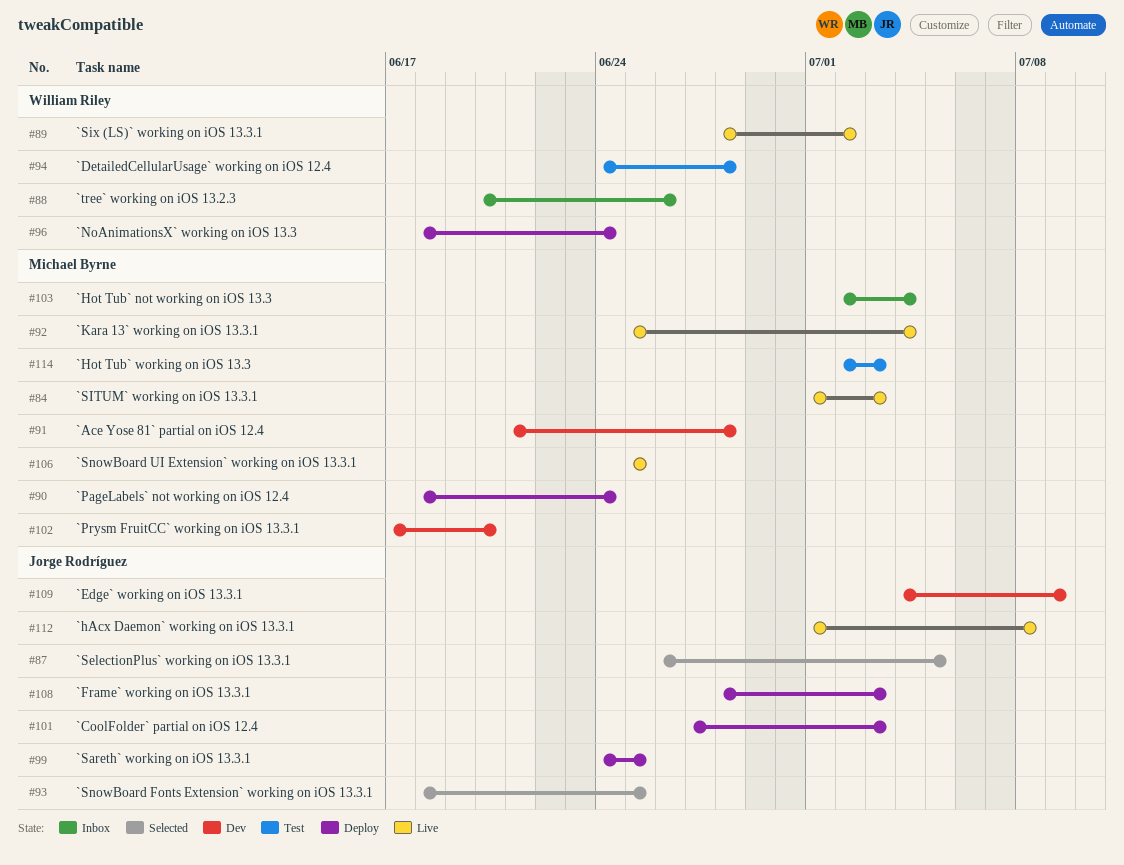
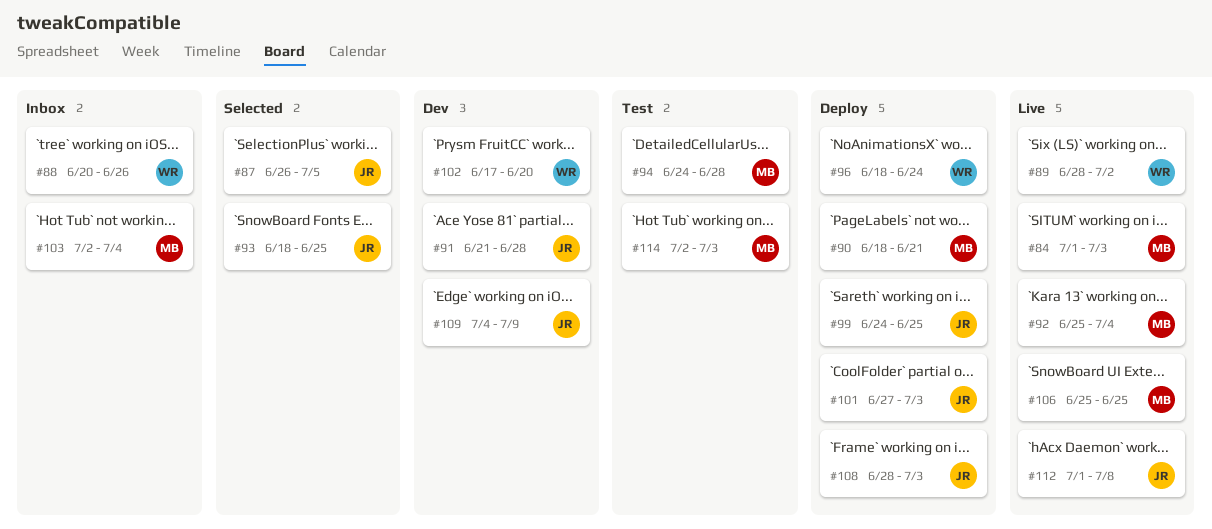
#90, due: Jun 24 -> Jun 21
#91, owner: Michael Byrne -> Jorge Rodríguez
#94, owner: William Riley -> Michael Byrne
#102, owner: Michael Byrne -> William Riley

